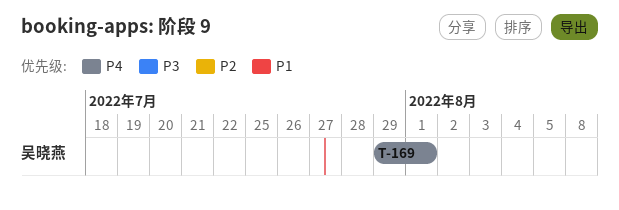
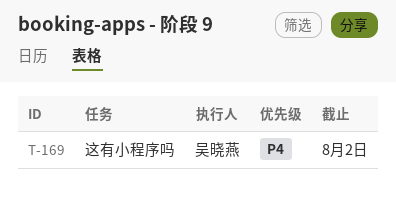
T-169, due: Aug 1 -> Aug 2

